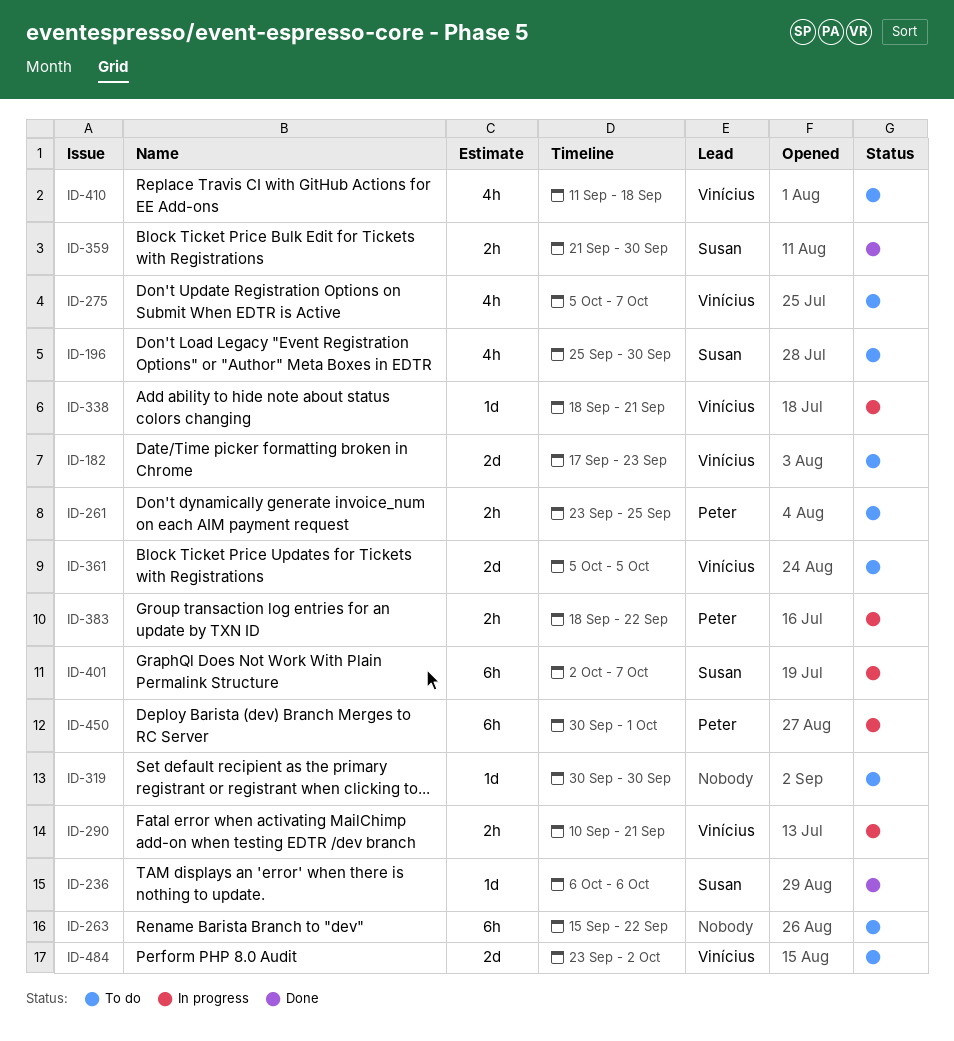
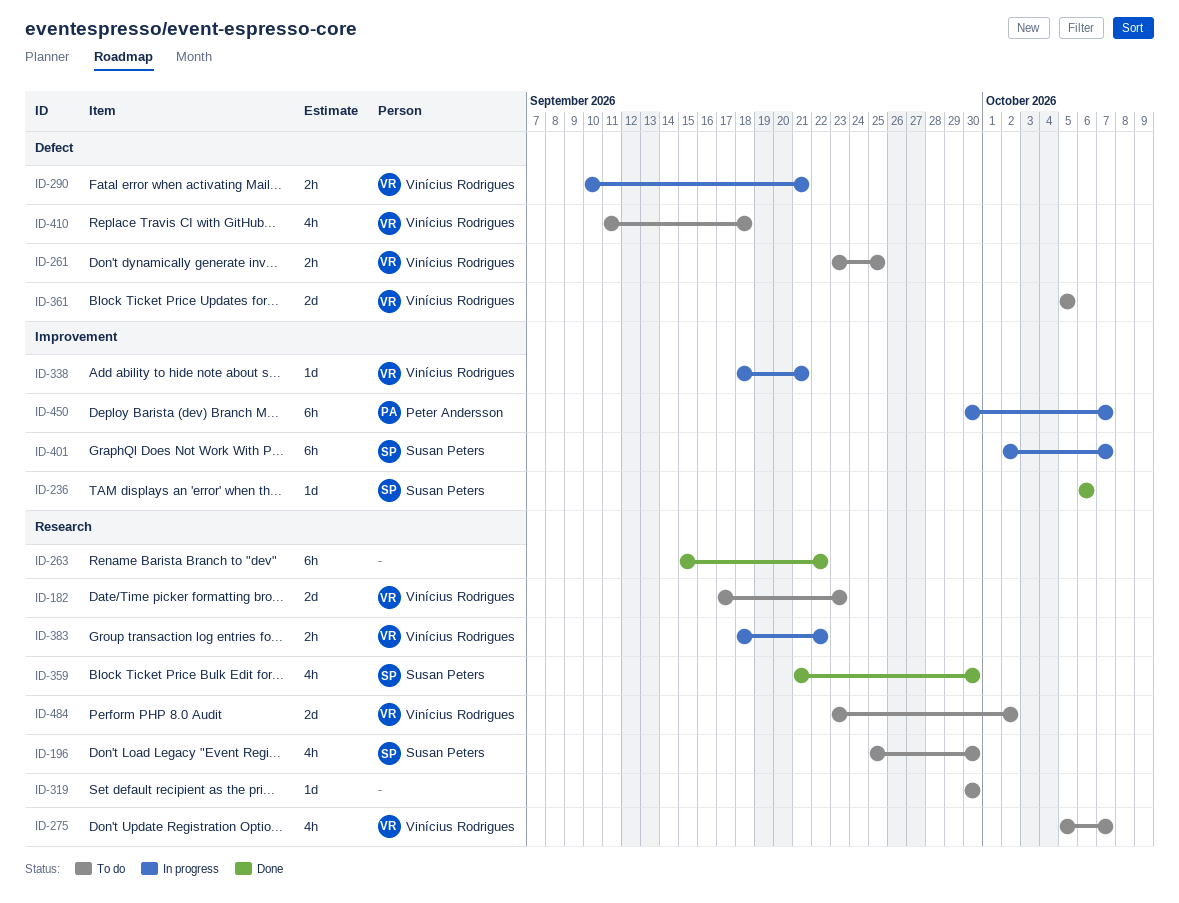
ID-261, owner: Peter Andersson -> Vinícius Rodrigues
ID-263, status: To do -> Done
ID-359, estimate: 2h -> 4h
ID-383, owner: Peter Andersson -> Vinícius Rodrigues
ID-450, due: Oct 1 -> Oct 7

